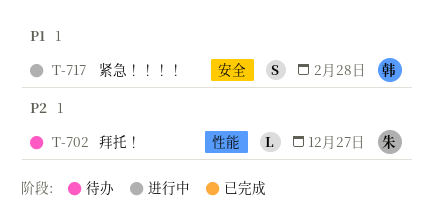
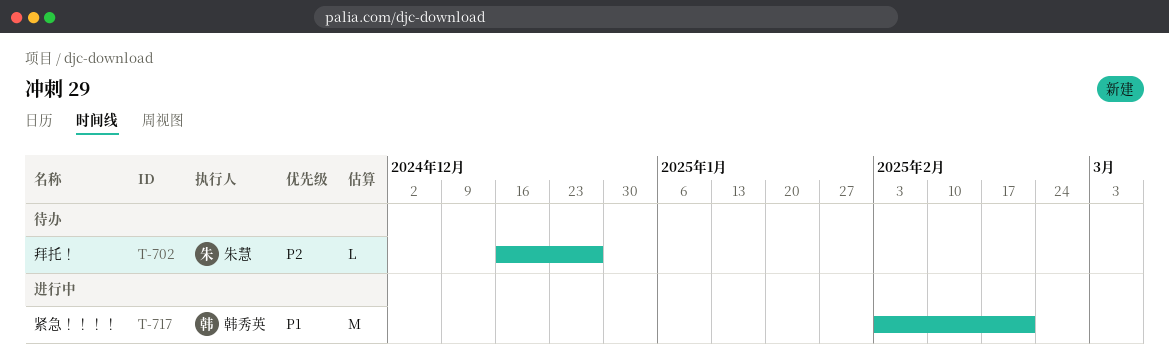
T-717, estimate: S -> M
T-717, due: Feb 28 -> Feb 21

